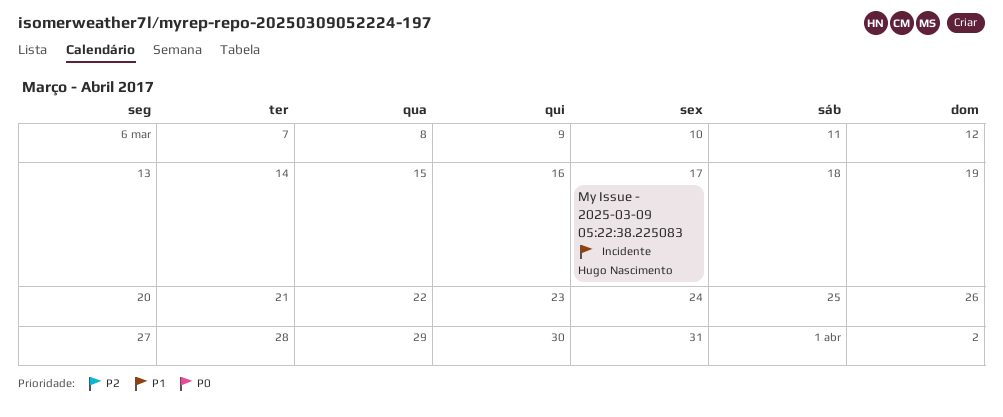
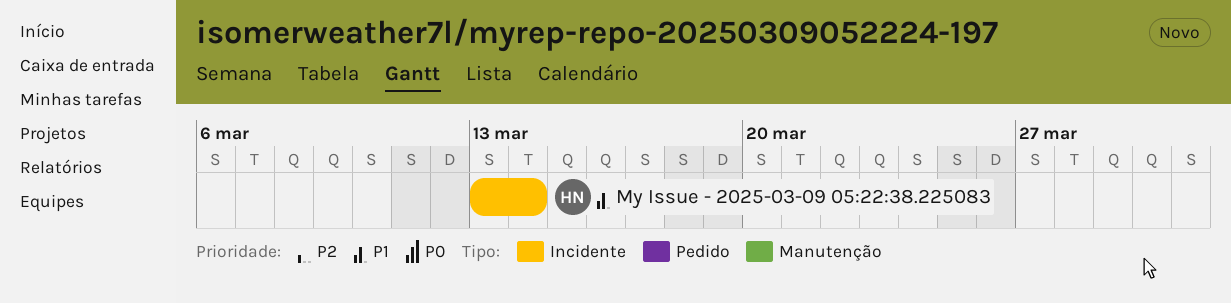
My Issue - 2025-03-09 05:22:38.225083, due: Mar 17 -> Mar 14

